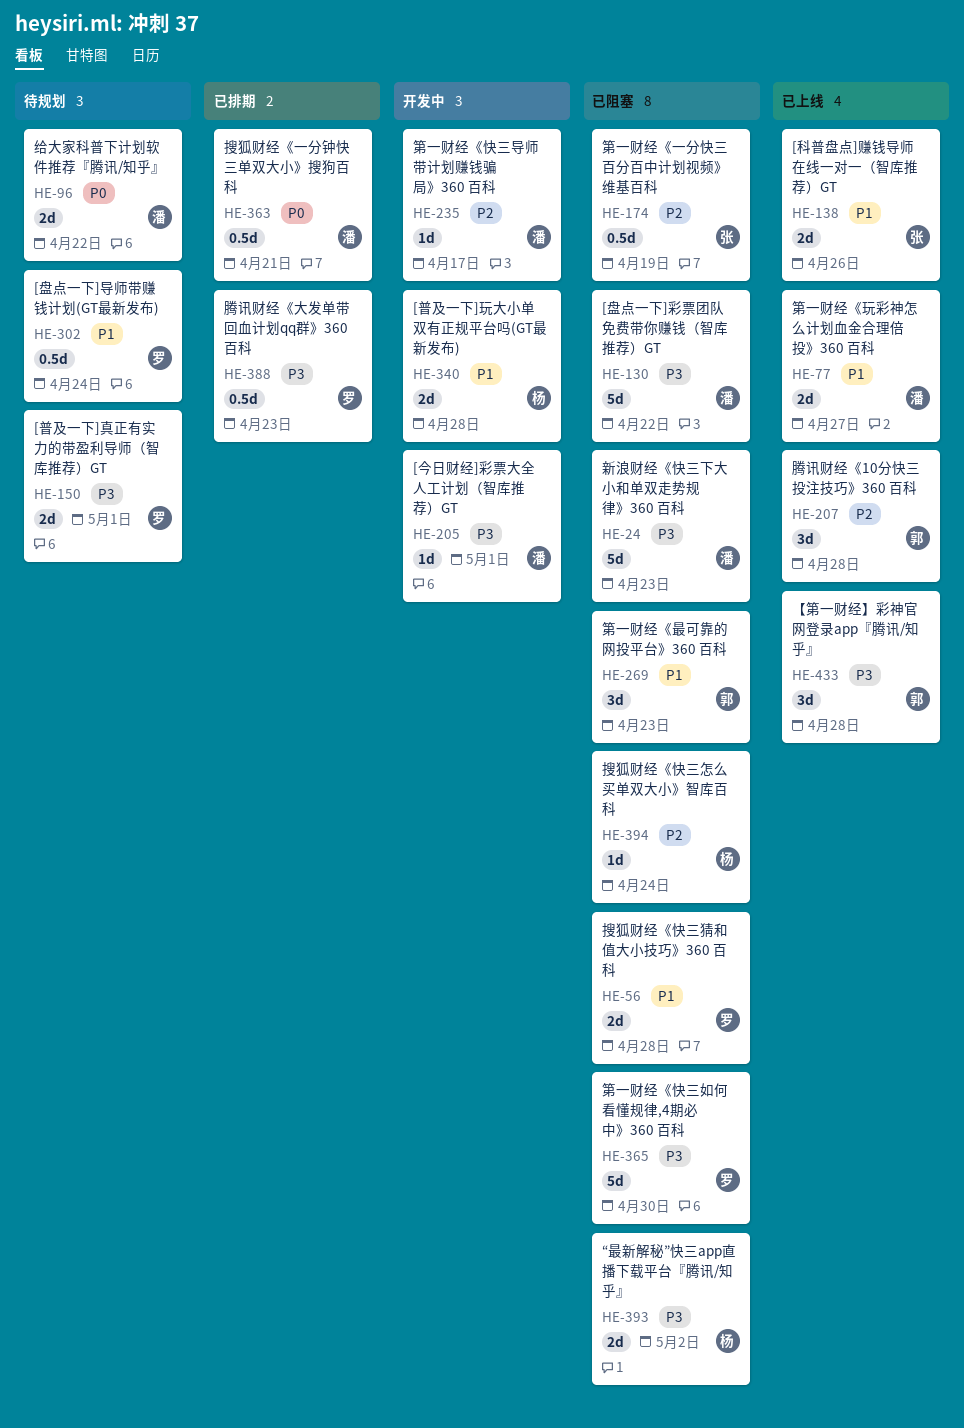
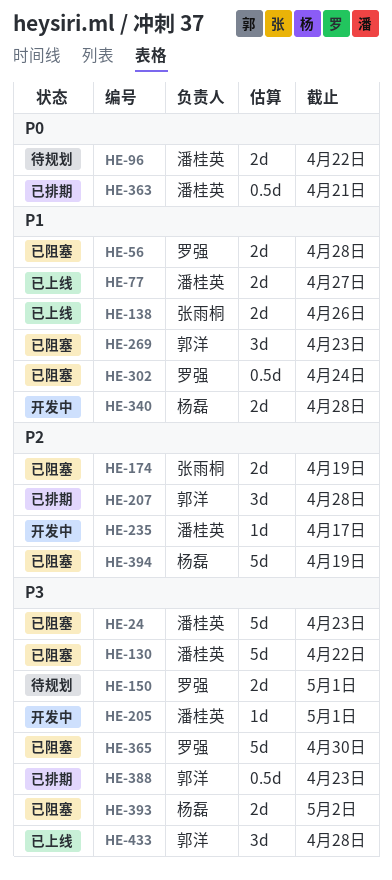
HE-174, estimate: 0.5d -> 2d
HE-207, status: 已上线 -> 已排期
HE-302, status: 待规划 -> 已阻塞
HE-388, owner: 罗强 -> 郭洋
HE-394, estimate: 1d -> 5d
HE-394, due: Apr 24 -> Apr 19

